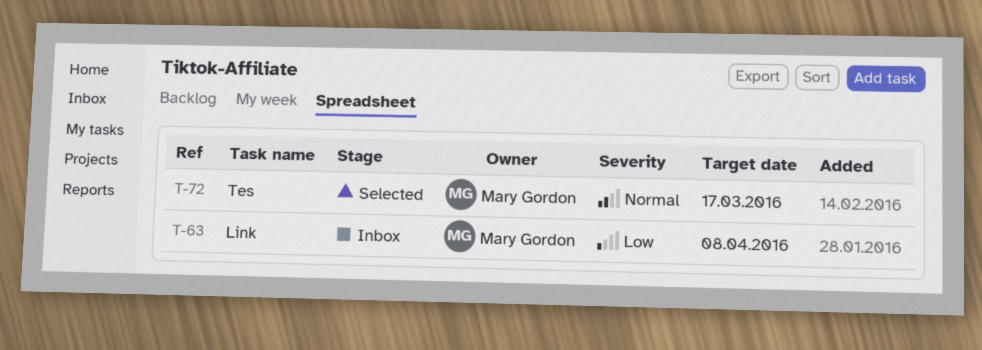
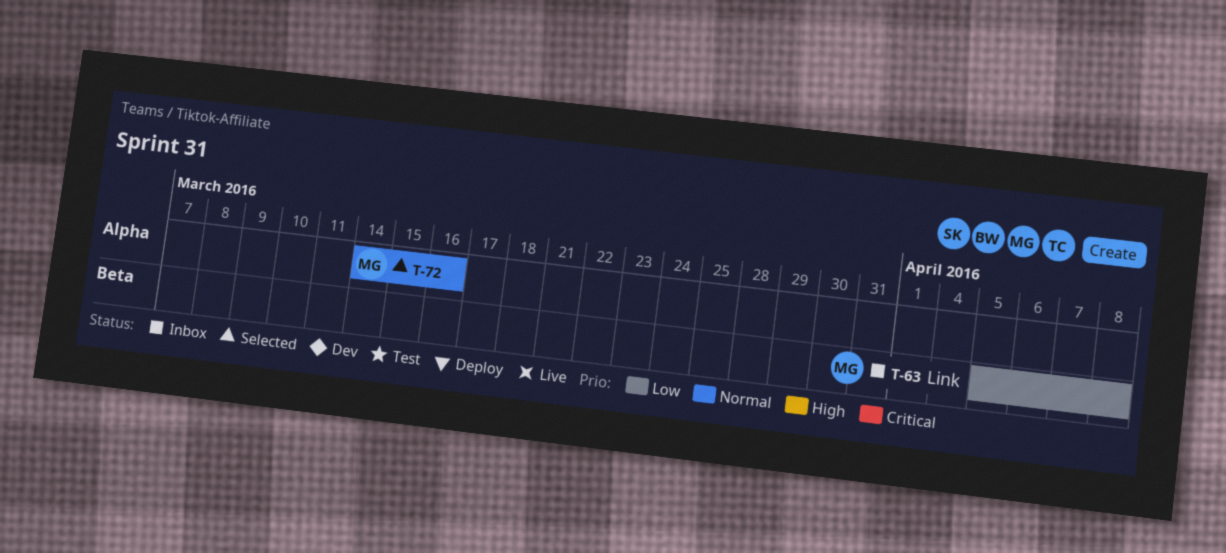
T-72, due: Mar 17 -> Mar 16

